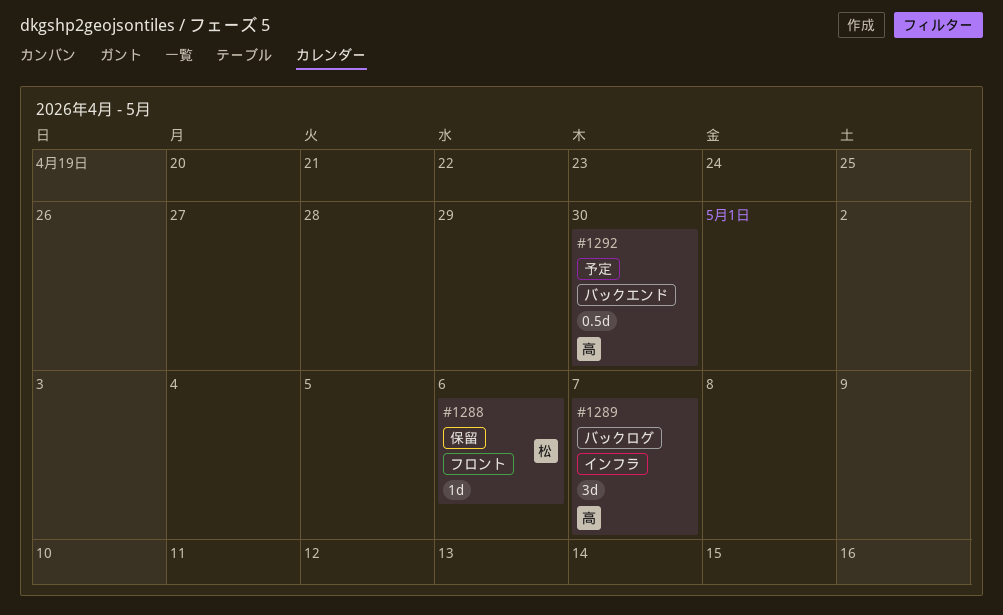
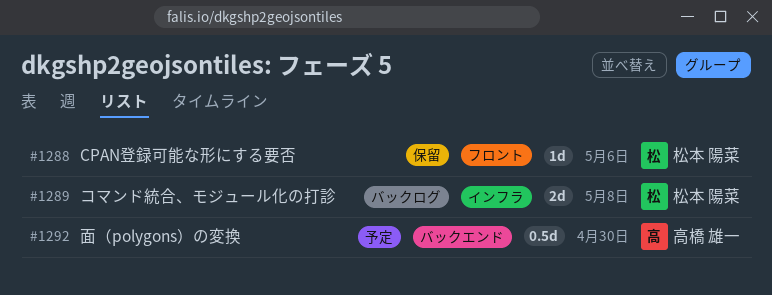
#1289, owner: 高橋 雄一 -> 松本 陽菜
#1289, estimate: 3d -> 2d
#1289, due: May 7 -> May 8

